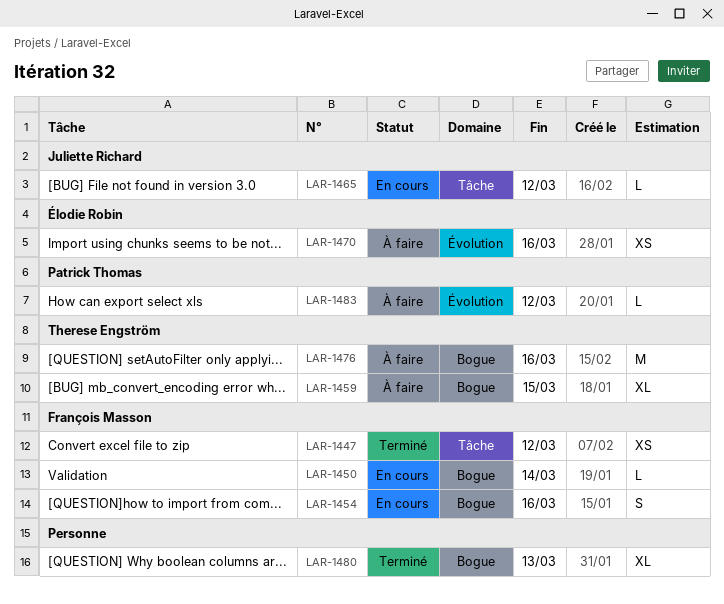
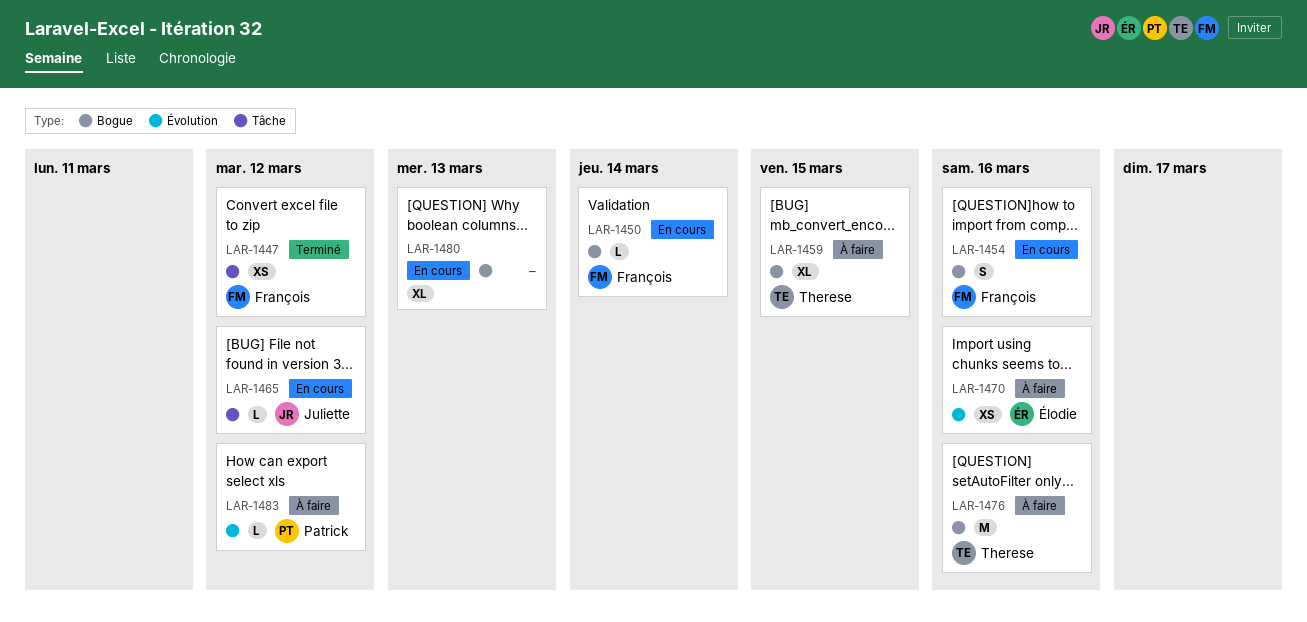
LAR-1480, status: Terminé -> En cours

